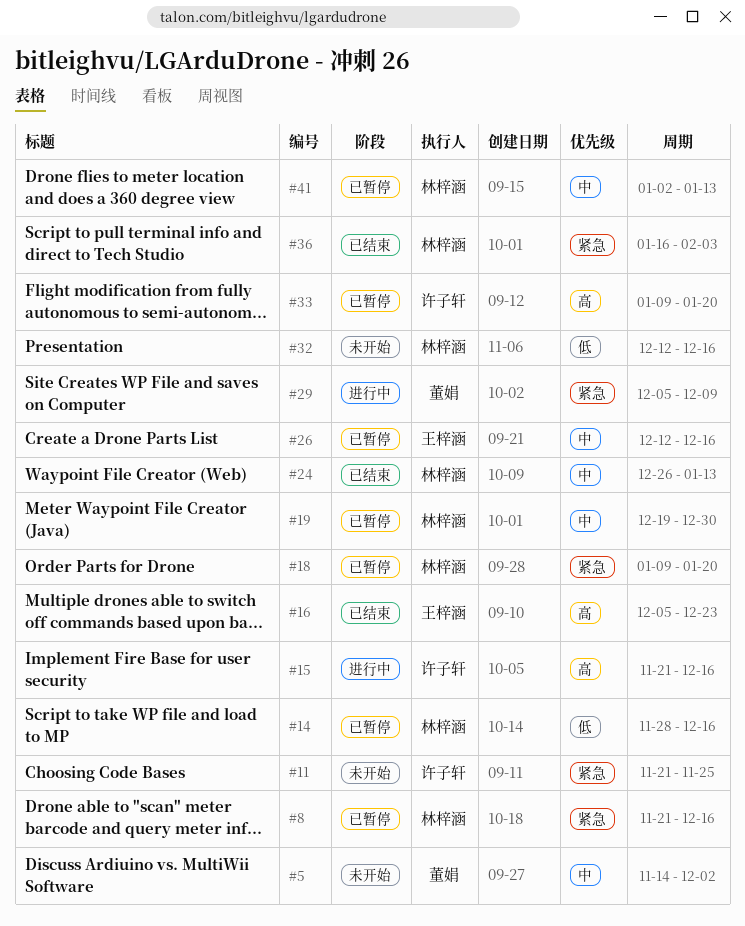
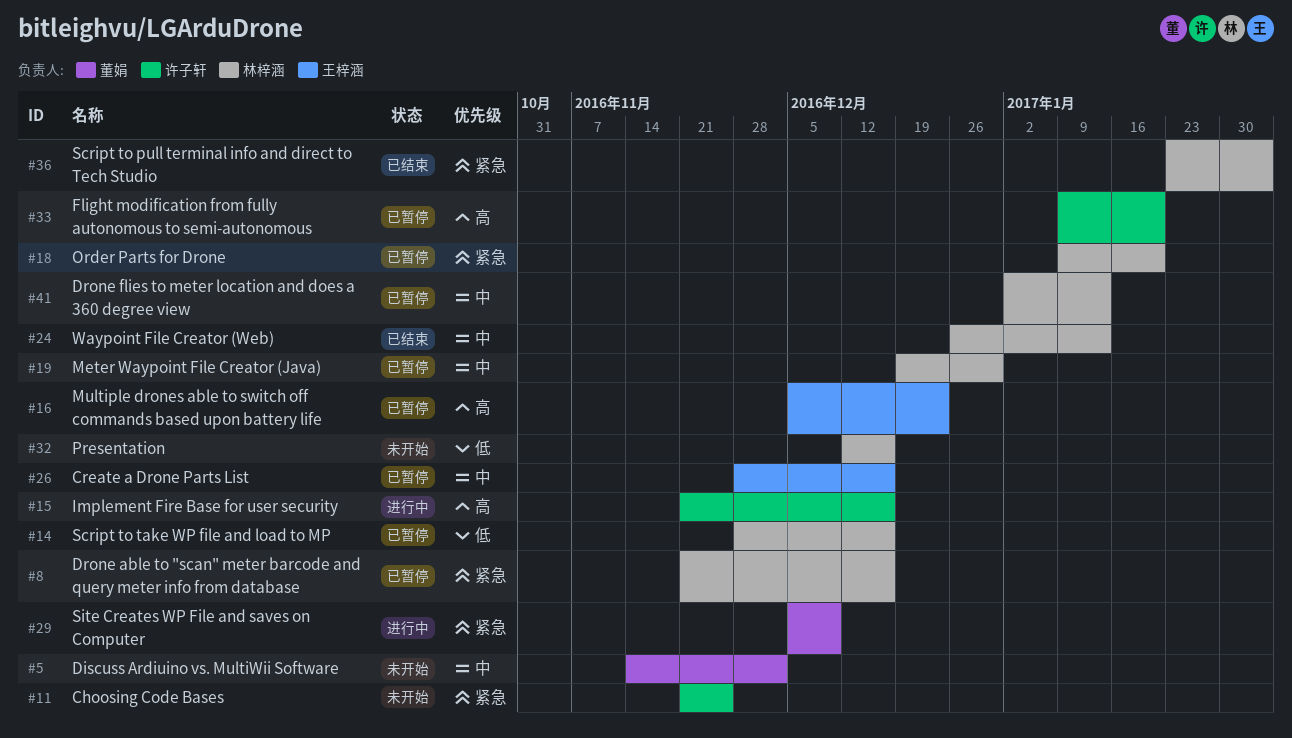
#16, status: 已结束 -> 已暂停
#26, start: Dec 12 -> Nov 28
#36, start: Jan 16 -> Jan 23

